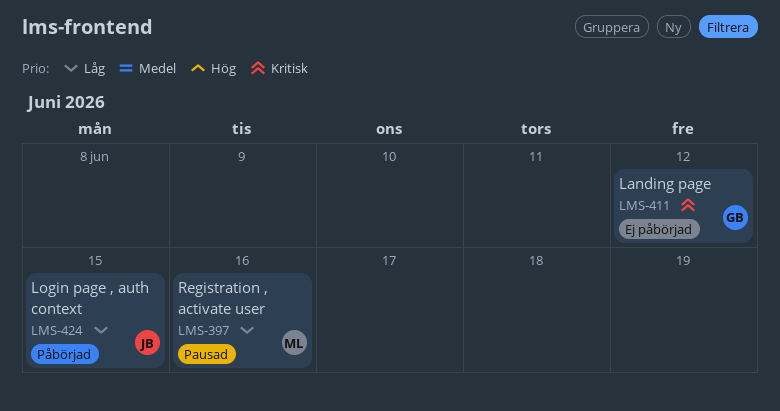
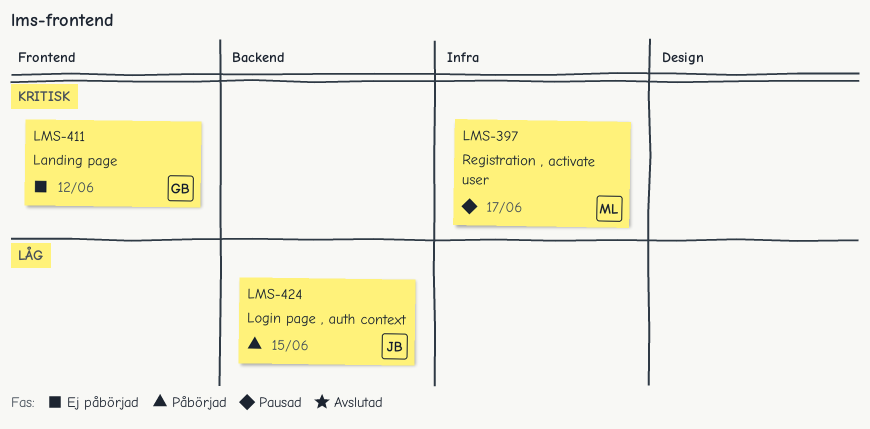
LMS-397, priority: Låg -> Kritisk
LMS-397, due: Jun 16 -> Jun 17

